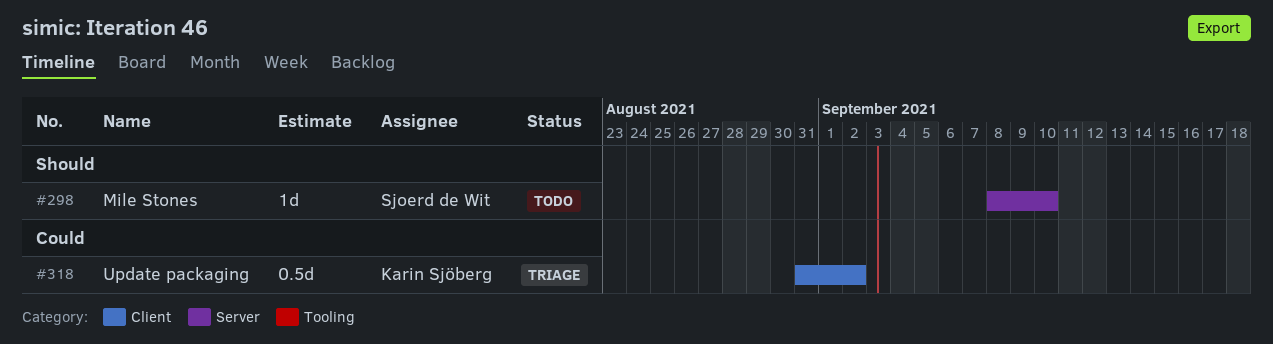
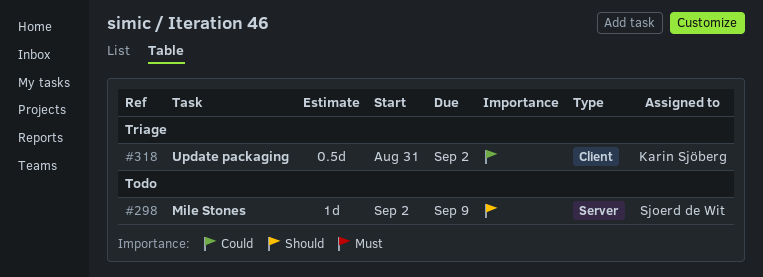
#298, start: Sep 8 -> Sep 2
#298, due: Sep 10 -> Sep 9

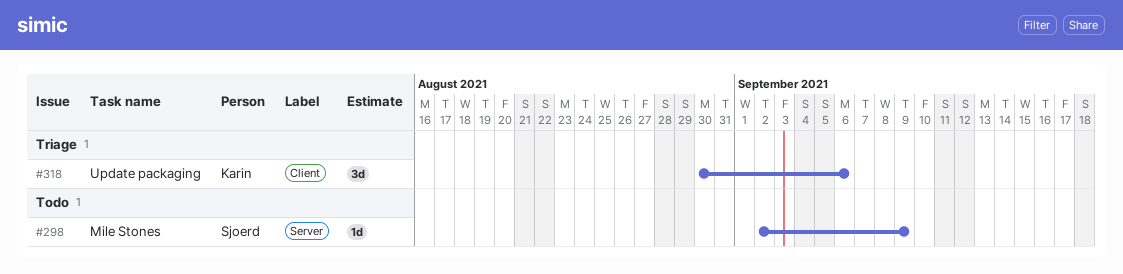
#318, estimate: 0.5d -> 3d
#318, start: Aug 31 -> Aug 30
#318, due: Sep 2 -> Sep 6

